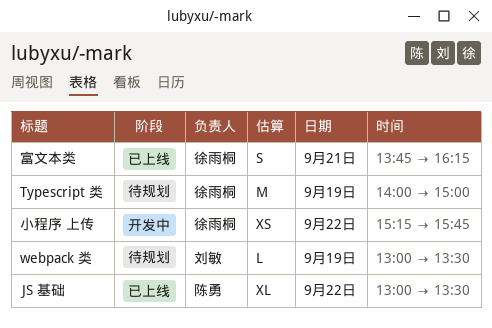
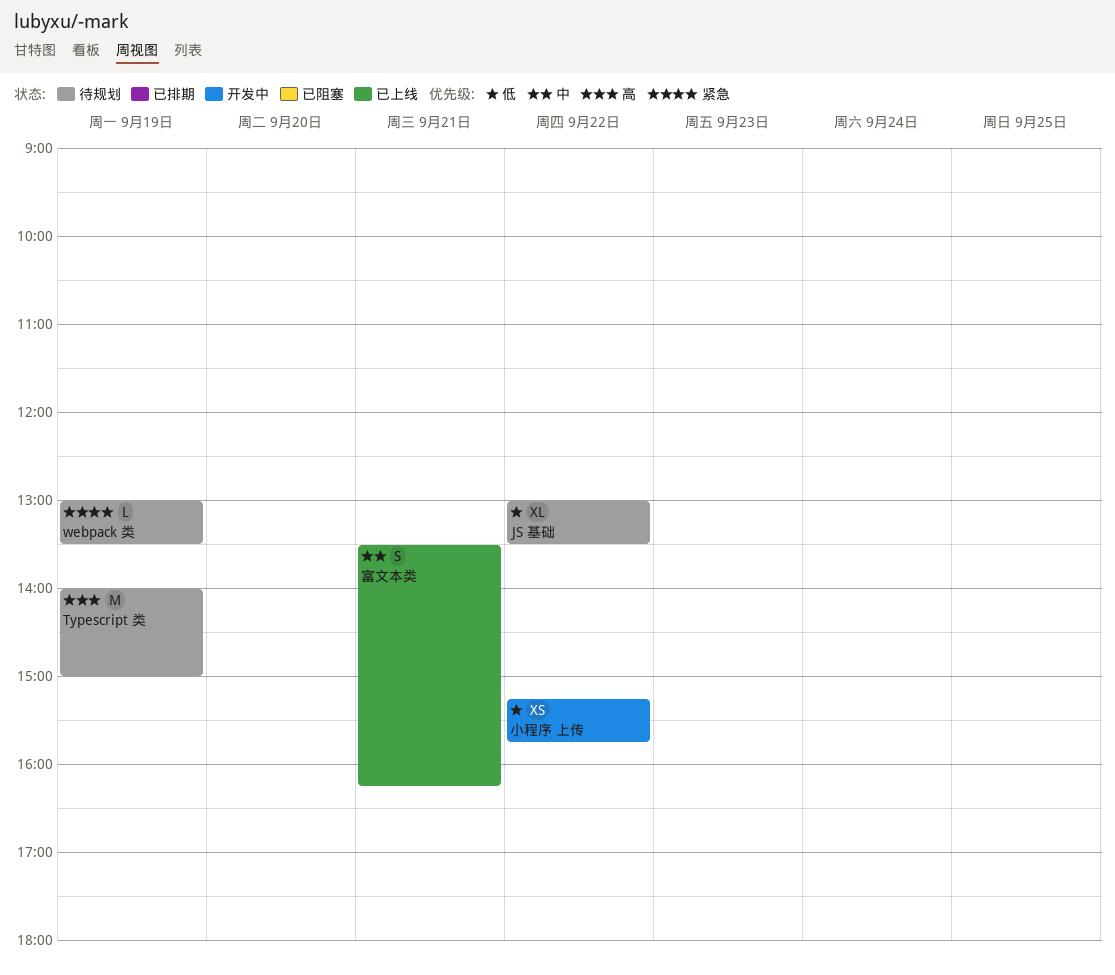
JS 基础, status: 已上线 -> 待规划
富文本类, begins: 13:45 -> 13:30

